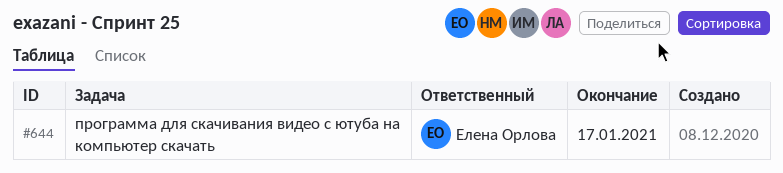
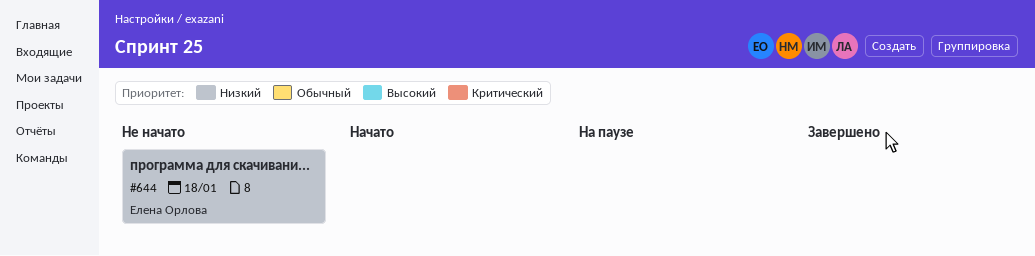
#644, due: Jan 17 -> Jan 18

